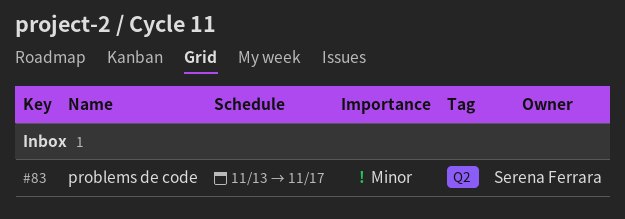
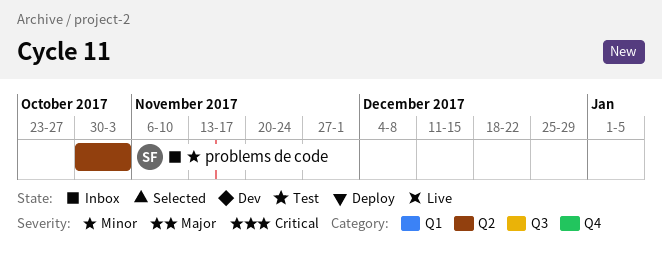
problems de code, start: Nov 13 -> Oct 30
problems de code, due: Nov 17 -> Nov 3

